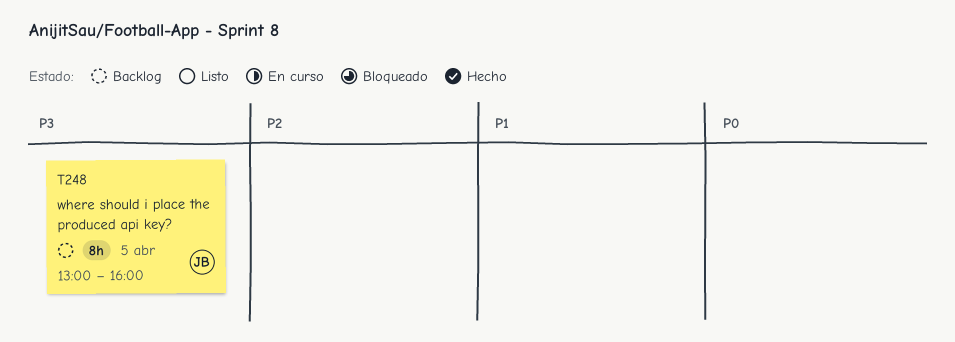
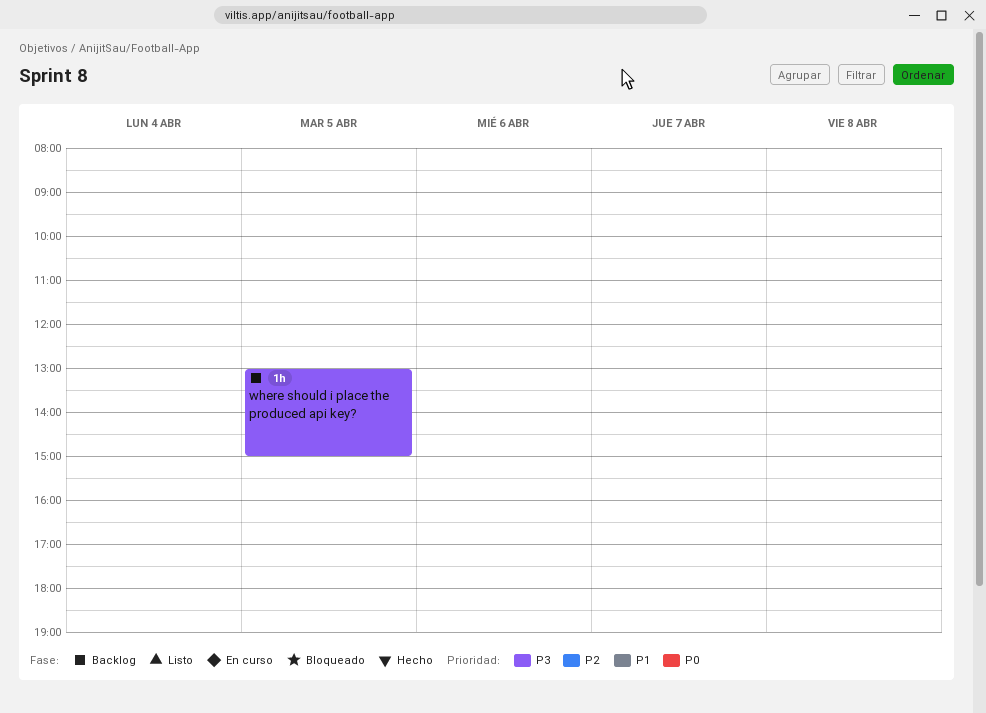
where should i place the produced api key?, estimate: 8h -> 1h
where should i place the produced api key?, ends: 16:00 -> 15:00

